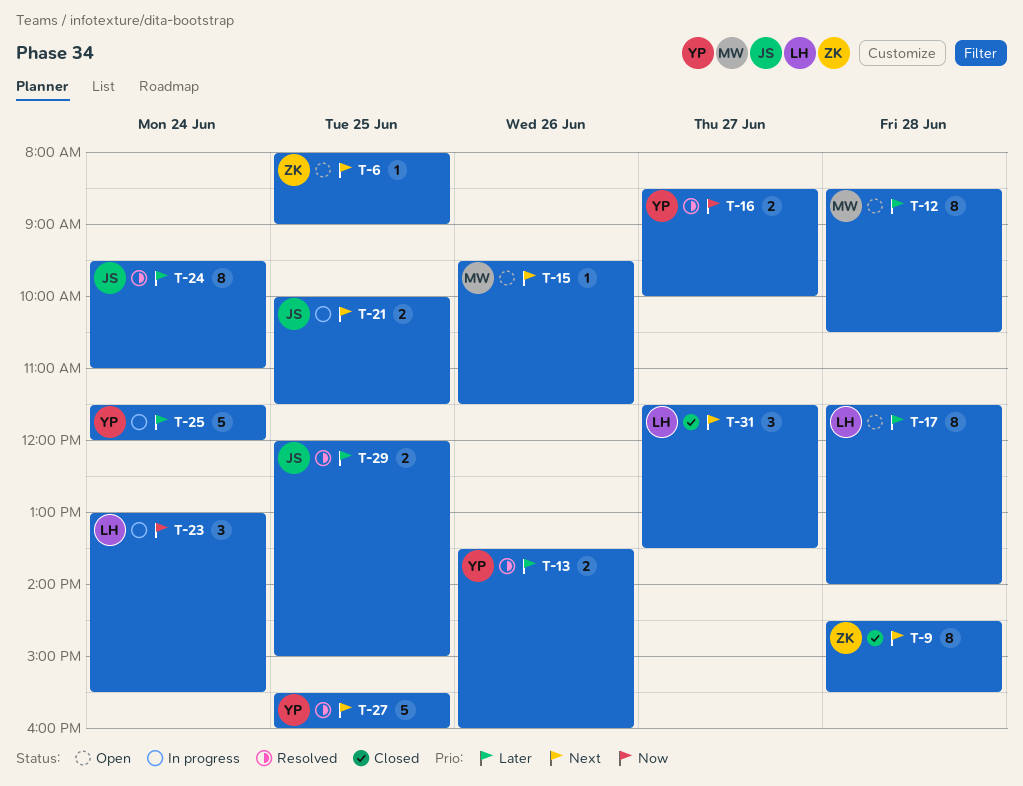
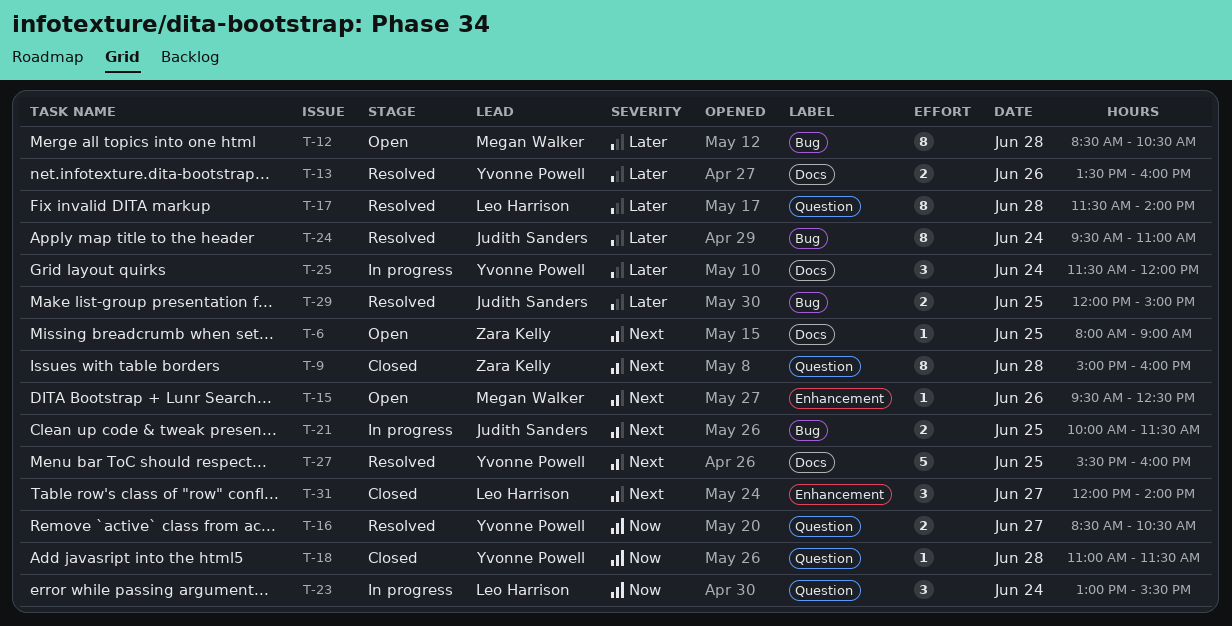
T-9, begins: 14:30 -> 15:00
T-9, ends: 15:30 -> 16:00
T-15, ends: 11:30 -> 12:30
T-16, ends: 10:00 -> 10:30
T-17, status: Open -> Resolved
T-18: none -> present
T-25, estimate: 5 -> 3
T-31, begins: 11:30 -> 12:00
T-31, ends: 13:30 -> 14:00

